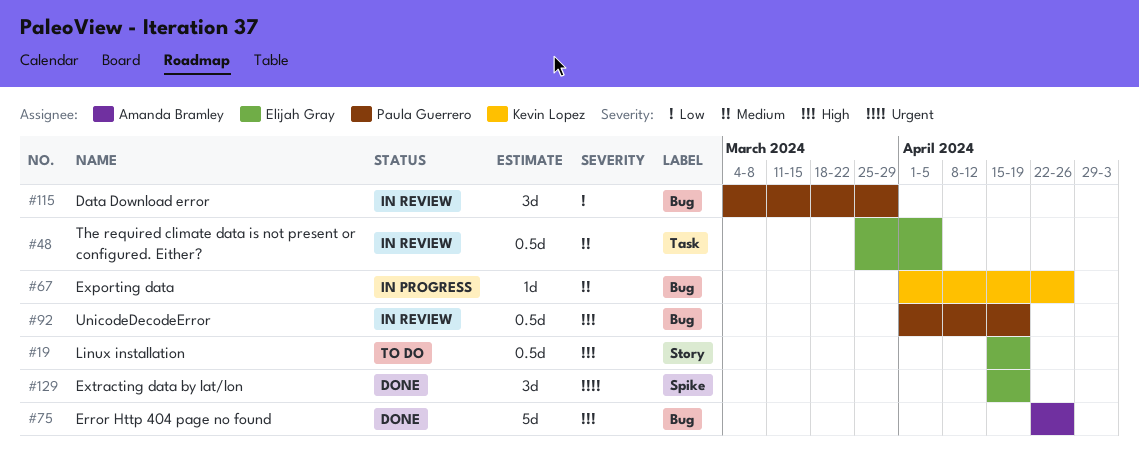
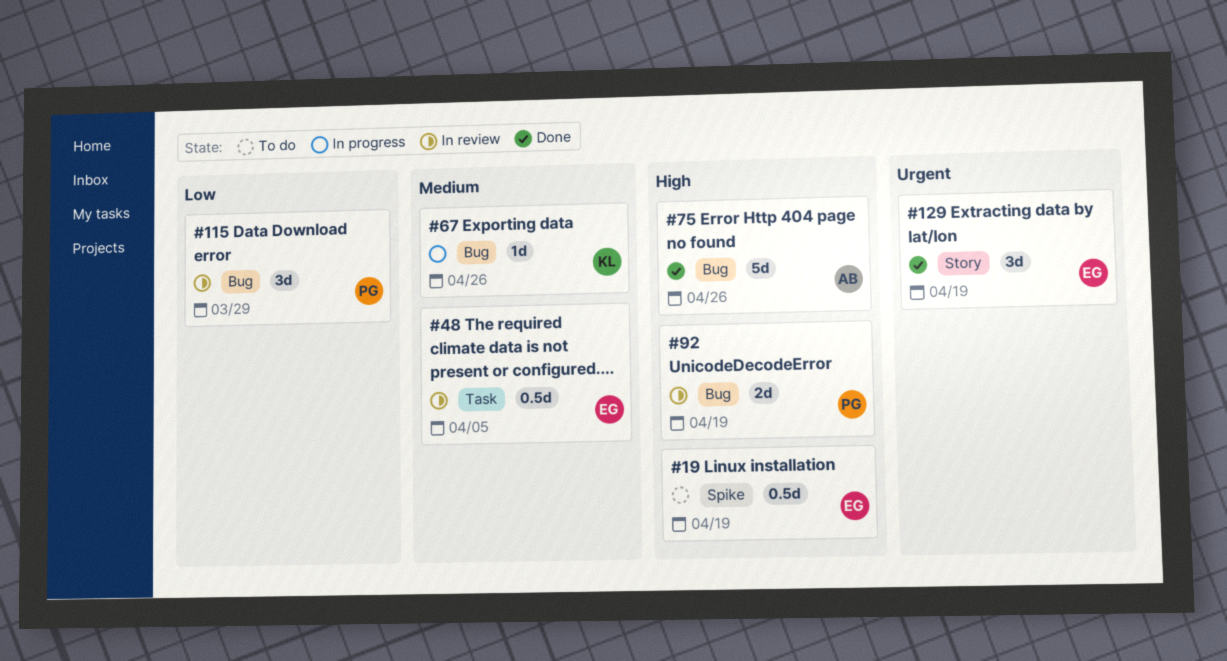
#19, label: Story -> Spike
#92, estimate: 0.5d -> 2d
#129, label: Spike -> Story

